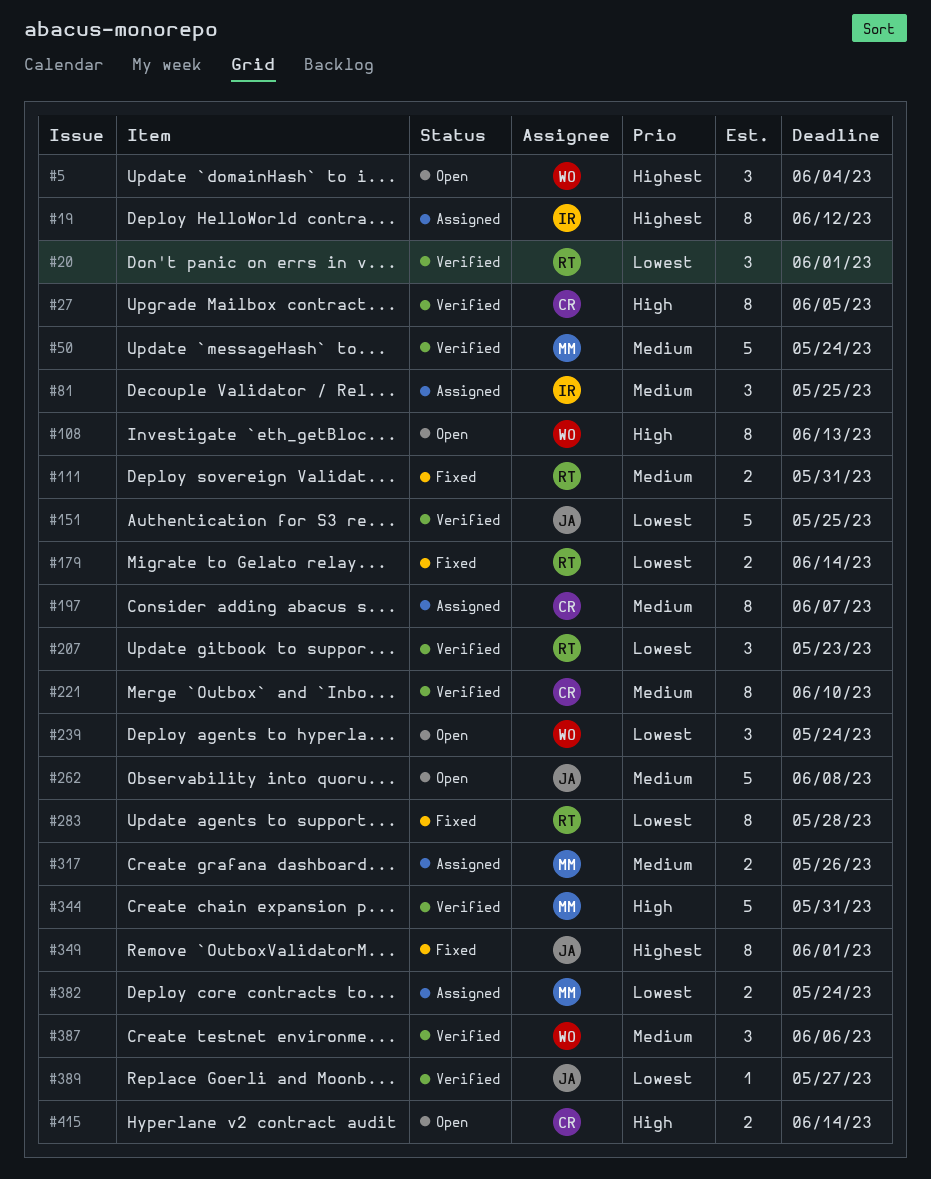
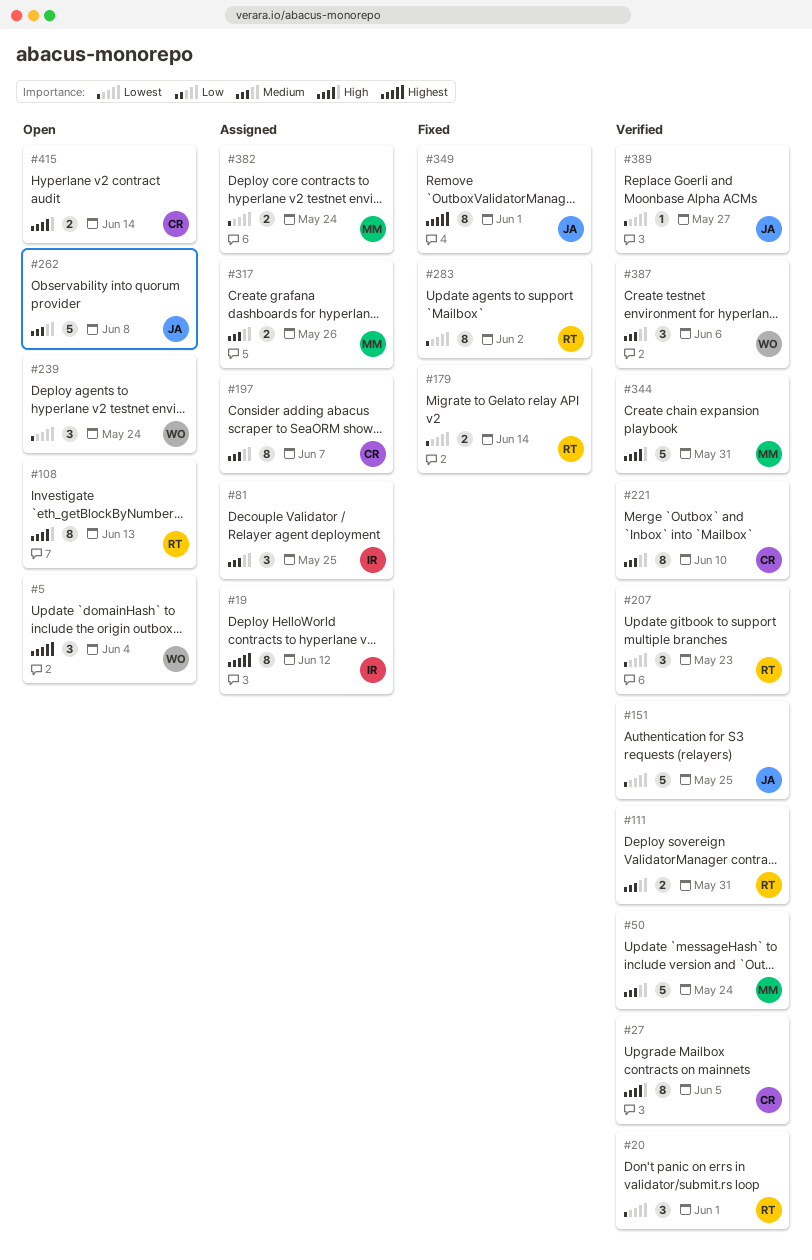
#108, owner: WO -> RT
#111, status: Fixed -> Verified
#283, due: May 28 -> Jun 2

